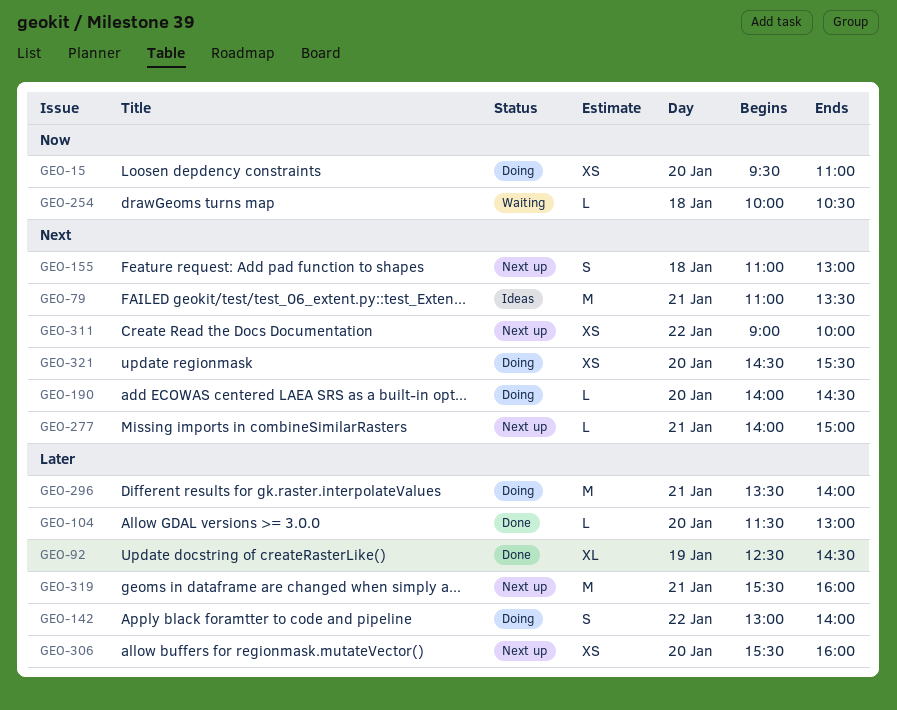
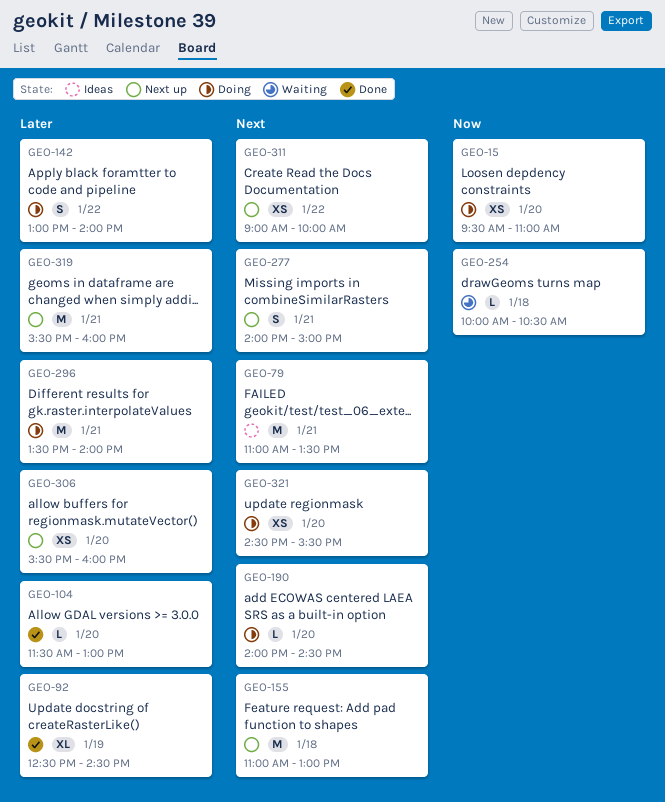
GEO-155, estimate: S -> M
GEO-277, estimate: L -> S

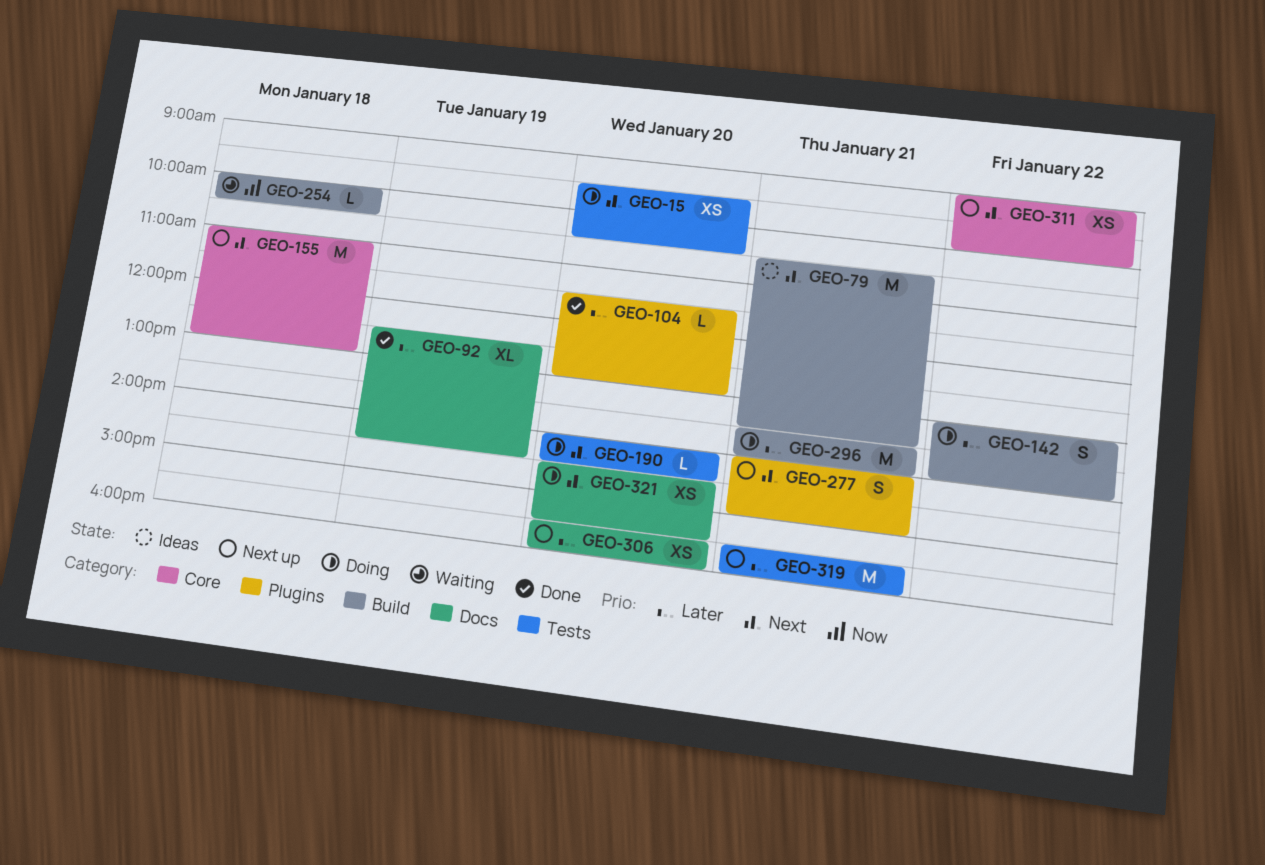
GEO-15, priority: Now -> Next
GEO-15, ends: 11:00 -> 10:30
GEO-79, begins: 11:00 -> 10:30

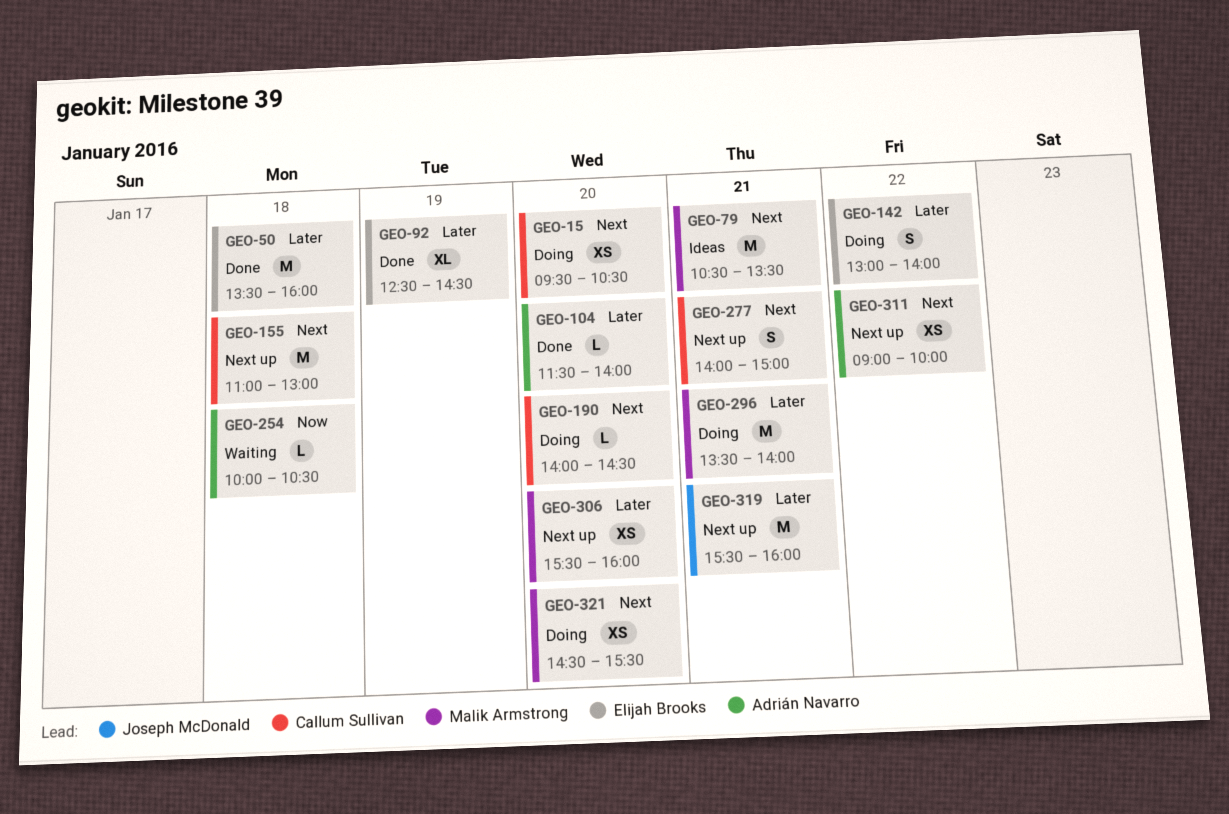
GEO-50: none -> present
GEO-104, ends: 13:00 -> 14:00

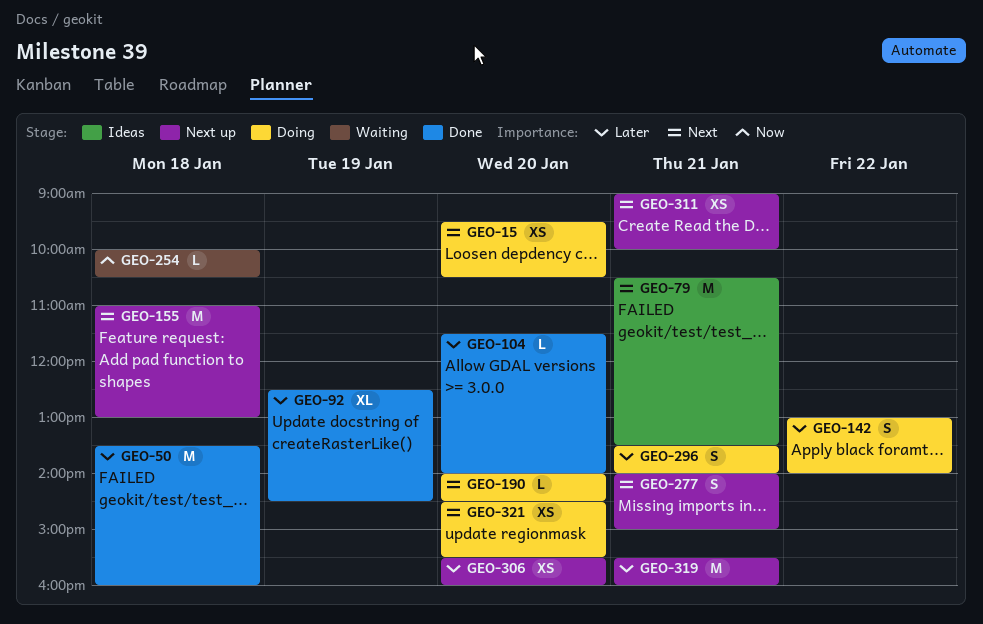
GEO-296, estimate: M -> S
GEO-311, day: Jan 22 -> Jan 21

